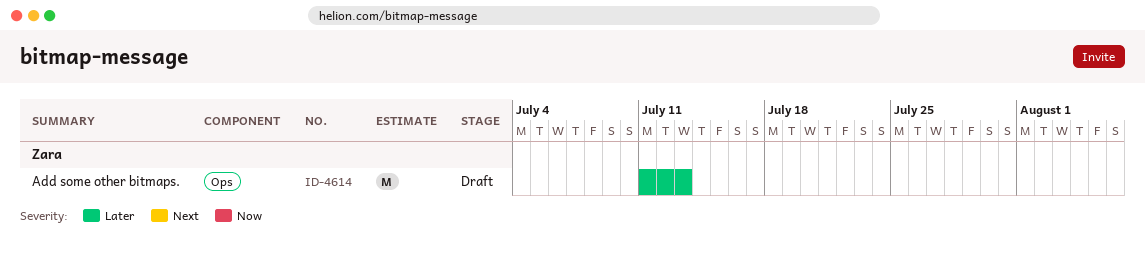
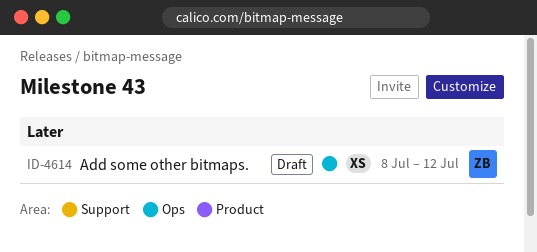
ID-4614, estimate: M -> XS
ID-4614, start: Jul 11 -> Jul 8
ID-4614, due: Jul 13 -> Jul 12

